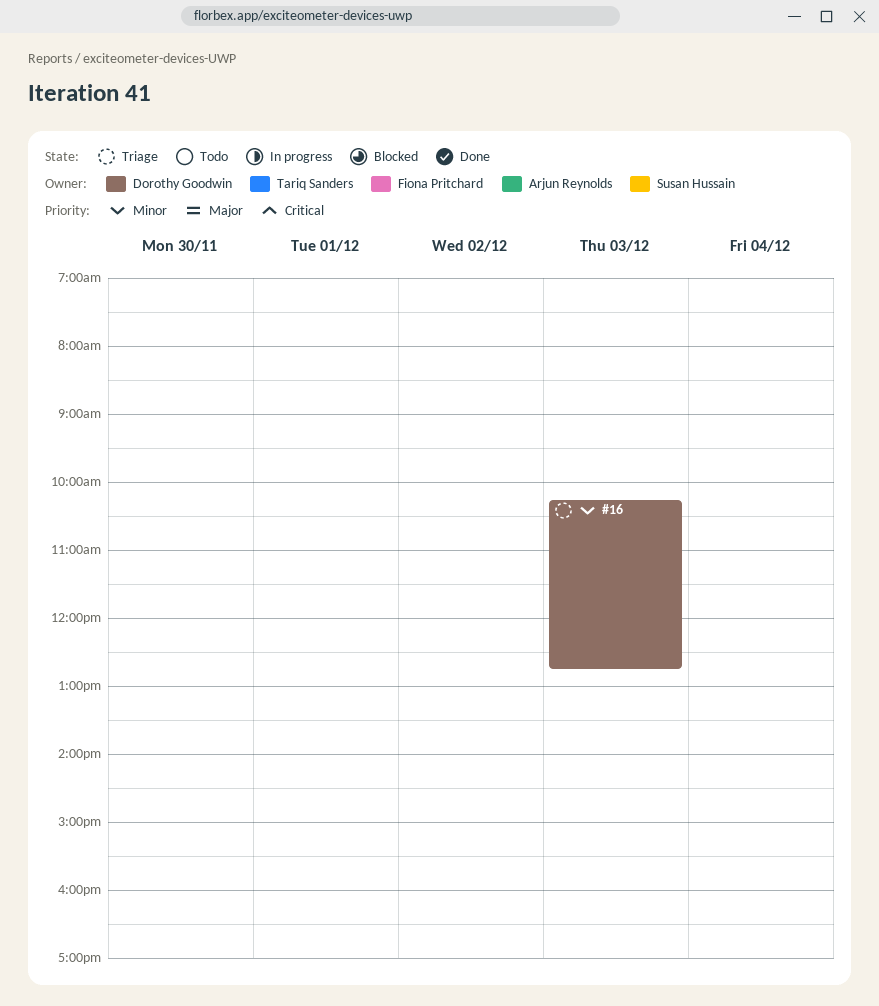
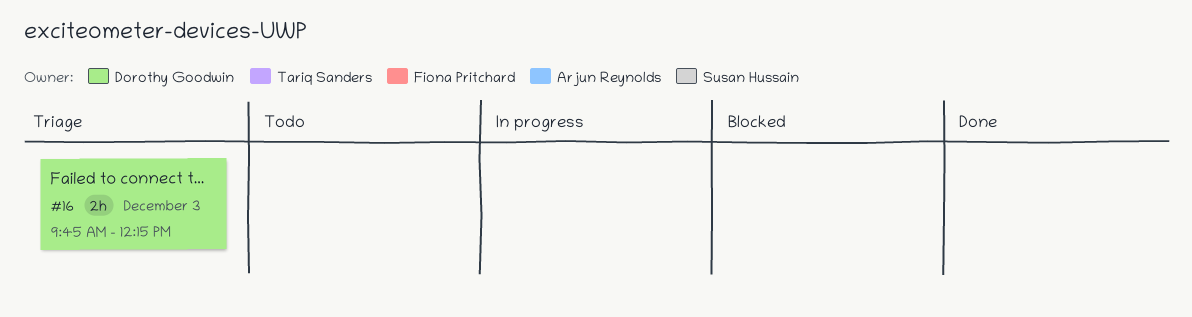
#16, begins: 10:15 -> 09:45
#16, ends: 12:45 -> 12:15

